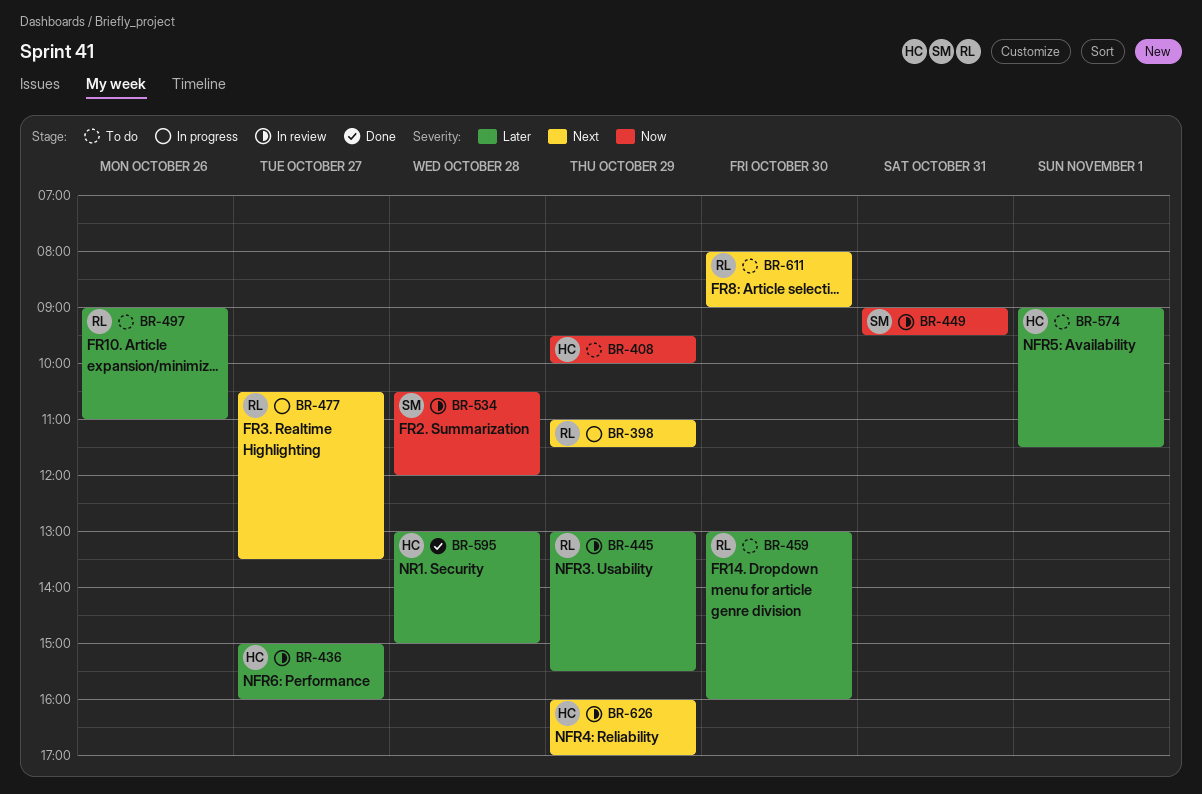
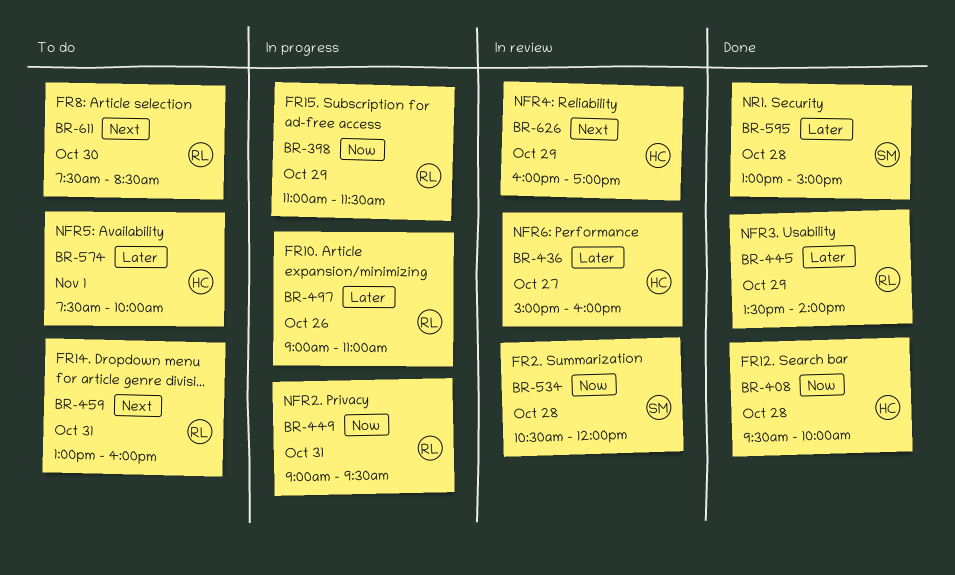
BR-398, priority: Next -> Now
BR-408, status: To do -> Done
BR-408, day: Oct 29 -> Oct 28
BR-445, status: In review -> Done
BR-445, begins: 13:00 -> 13:30
BR-445, ends: 15:30 -> 14:00
BR-449, status: In review -> In progress
BR-449, owner: SM -> RL
BR-459, priority: Later -> Next
BR-459, day: Oct 30 -> Oct 31
BR-477: present -> none
BR-497, status: To do -> In progress
BR-574, begins: 09:00 -> 07:30
BR-574, ends: 11:30 -> 10:00
BR-595, owner: HC -> SM
BR-611, begins: 08:00 -> 07:30
BR-611, ends: 09:00 -> 08:30

